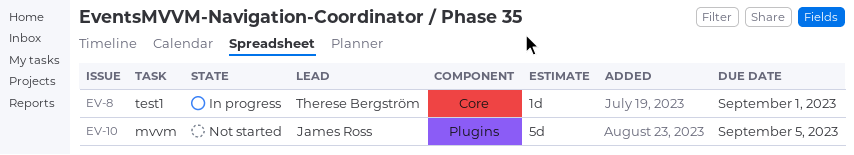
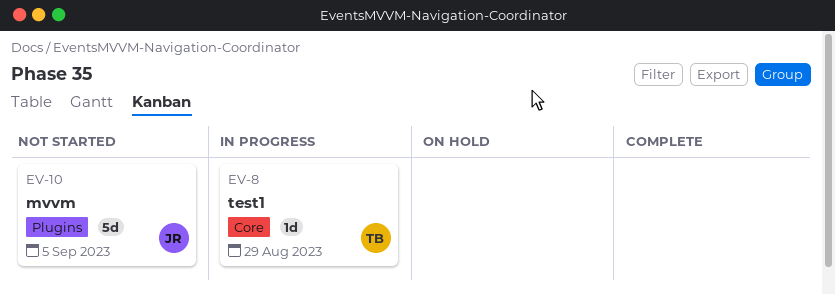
EV-8, due: Sep 1 -> Aug 29

